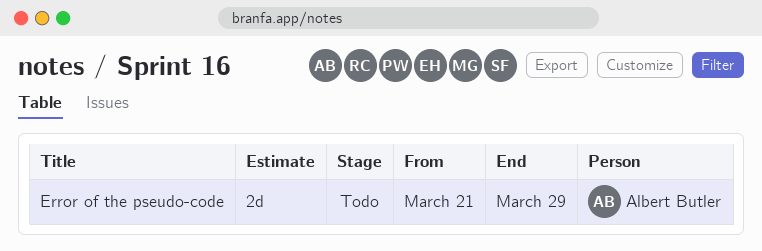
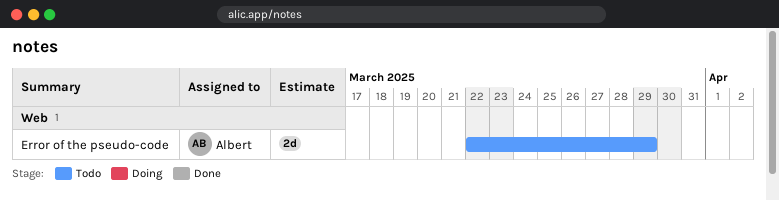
Error of the pseudo-code, start: Mar 21 -> Mar 22

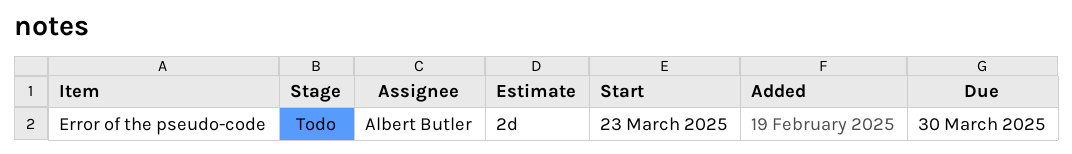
Error of the pseudo-code, start: Mar 22 -> Mar 23
Error of the pseudo-code, due: Mar 29 -> Mar 30

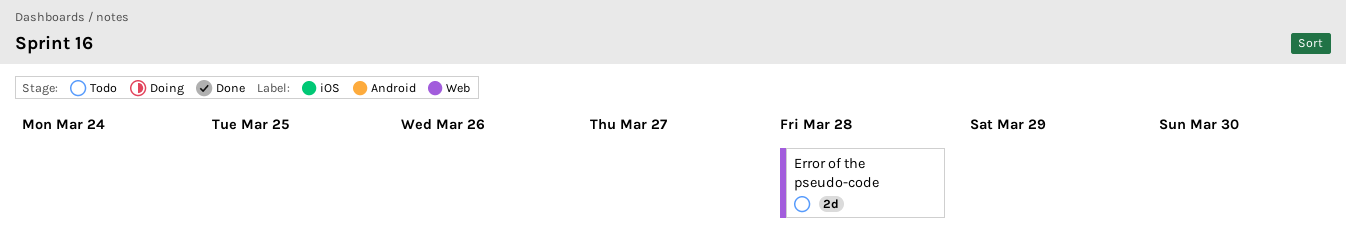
Error of the pseudo-code, due: Mar 30 -> Mar 28

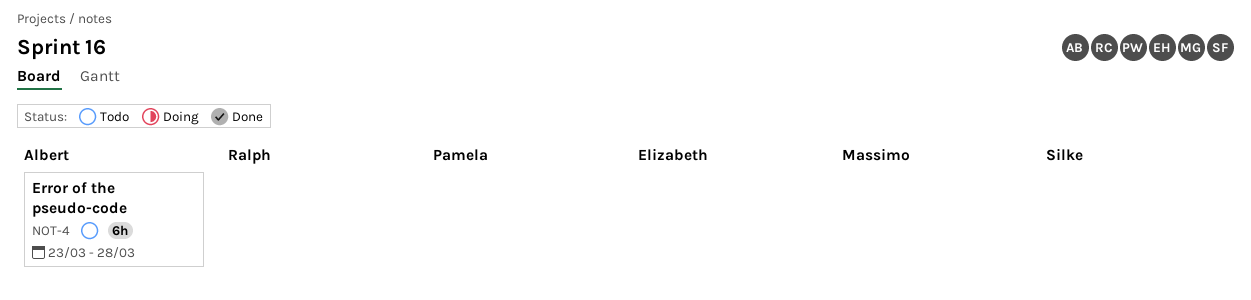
Error of the pseudo-code, estimate: 2d -> 6h

